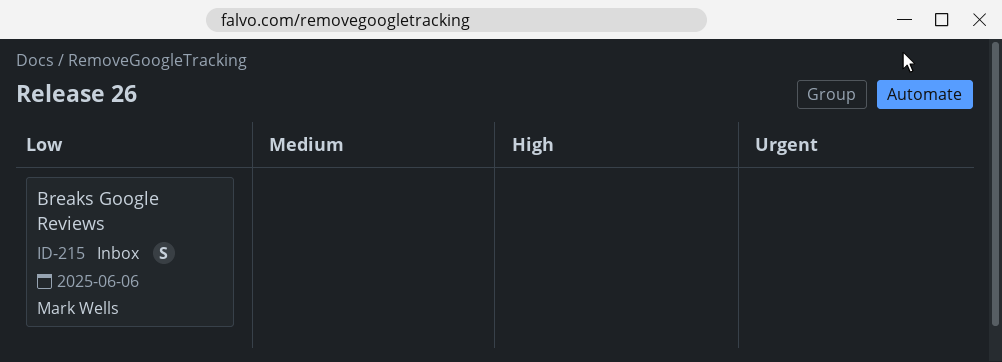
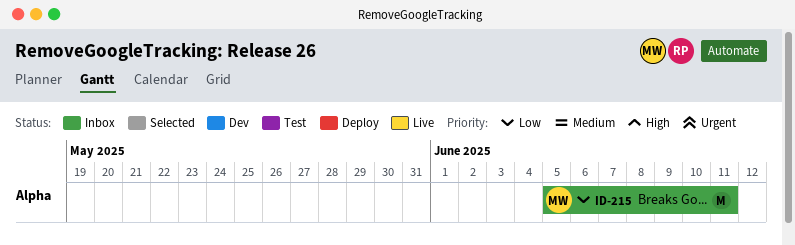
ID-215, estimate: S -> M
ID-215, due: Jun 6 -> Jun 11

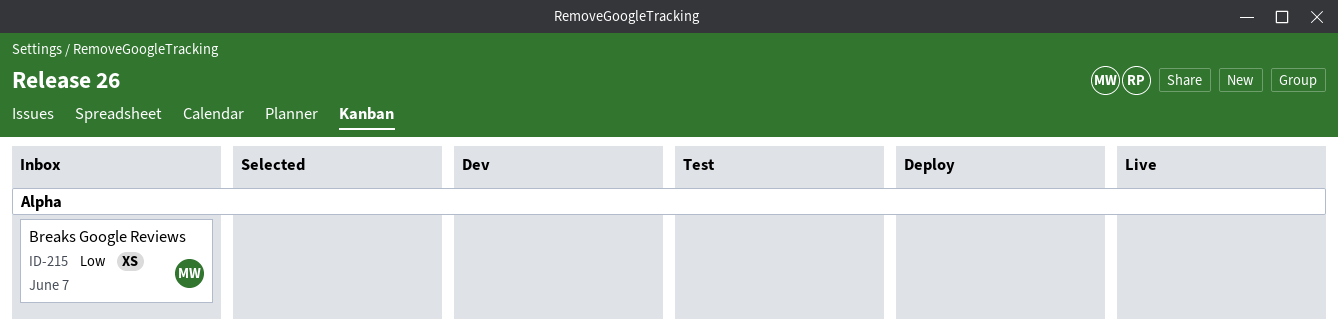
ID-215, estimate: M -> XS
ID-215, due: Jun 11 -> Jun 7

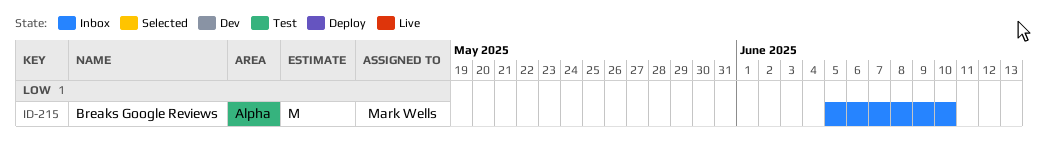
ID-215, estimate: XS -> M
ID-215, due: Jun 7 -> Jun 10

